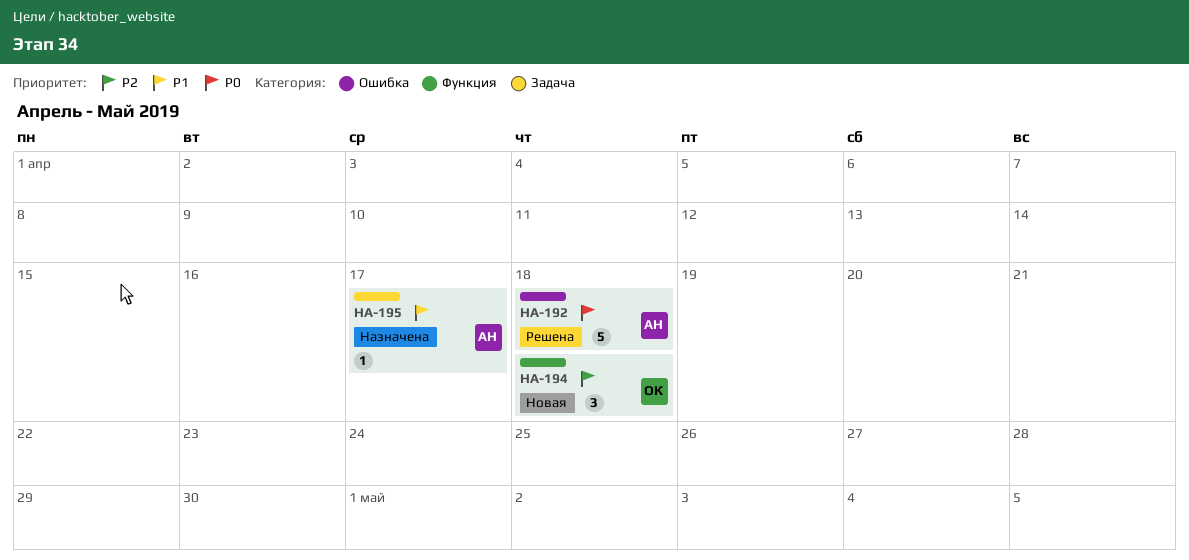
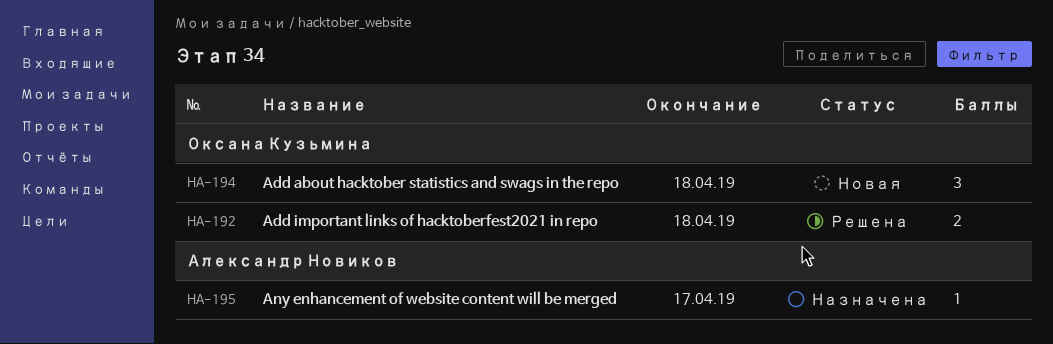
HA-192, owner: Александр Новиков -> Оксана Кузьмина
HA-192, estimate: 5 -> 2

